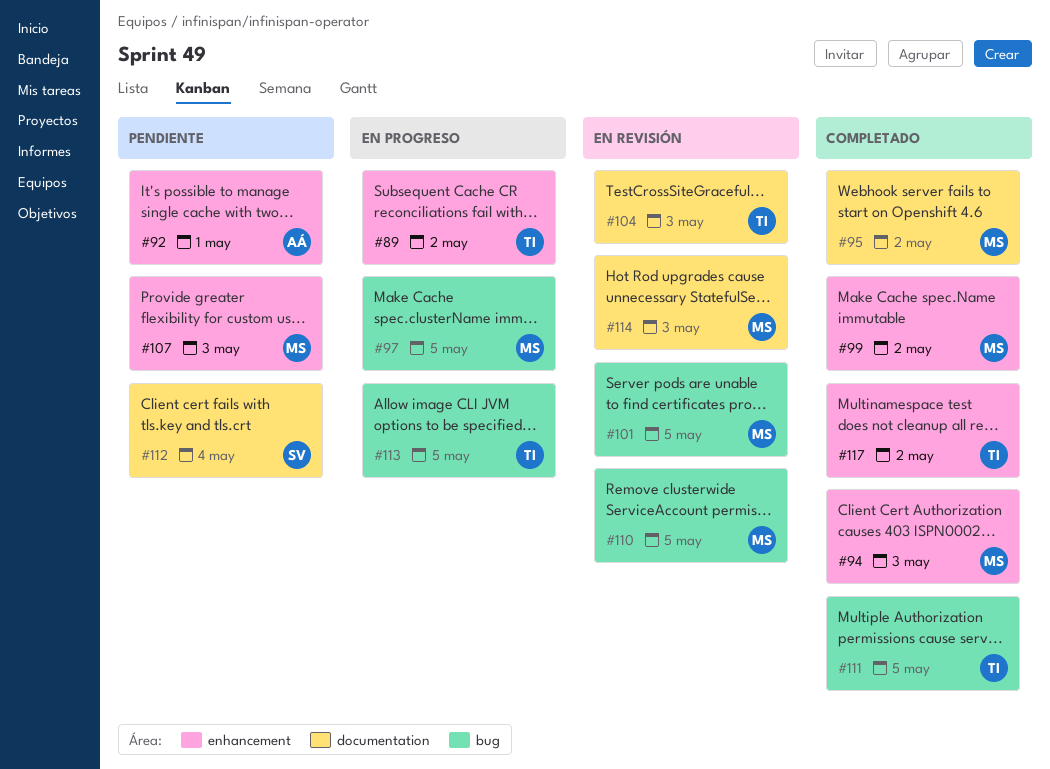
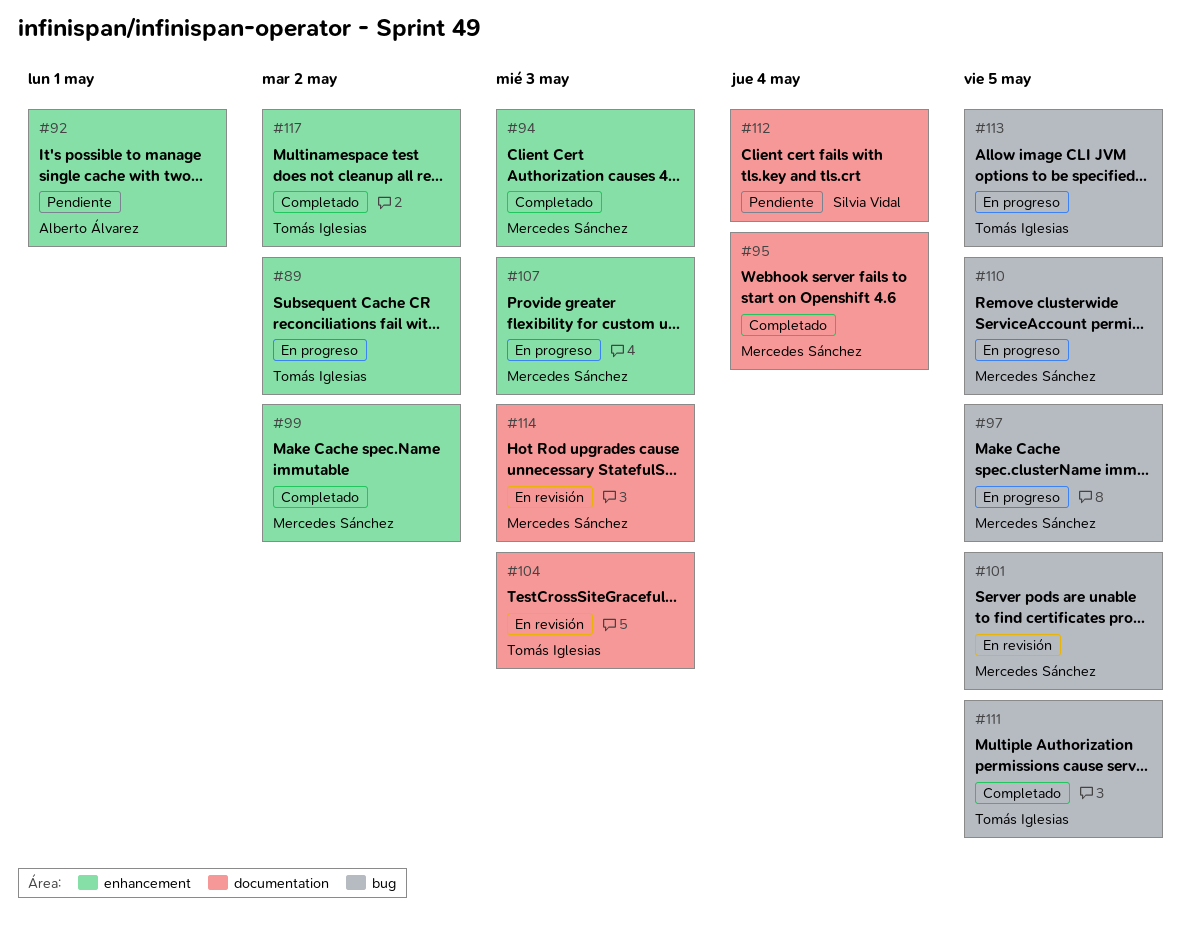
#95, due: May 2 -> May 4
#107, status: Pendiente -> En progreso
#110, status: En revisión -> En progreso

